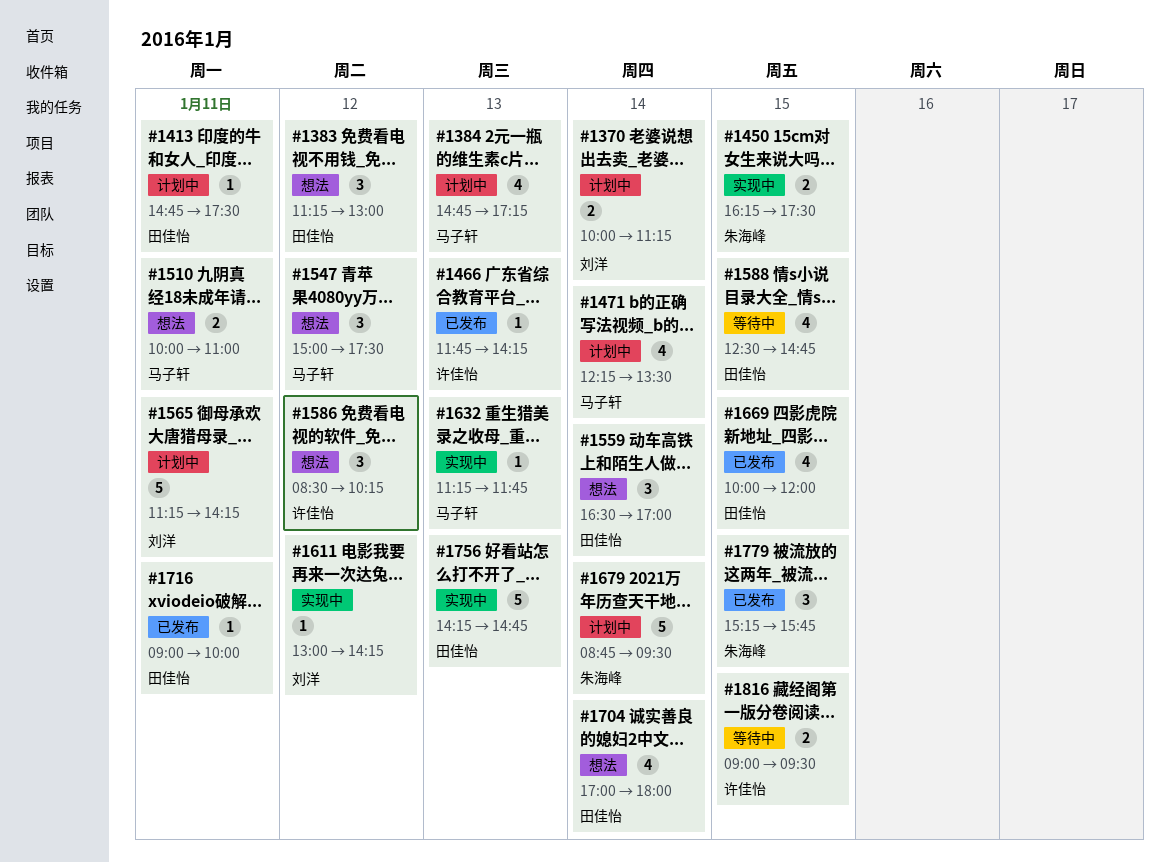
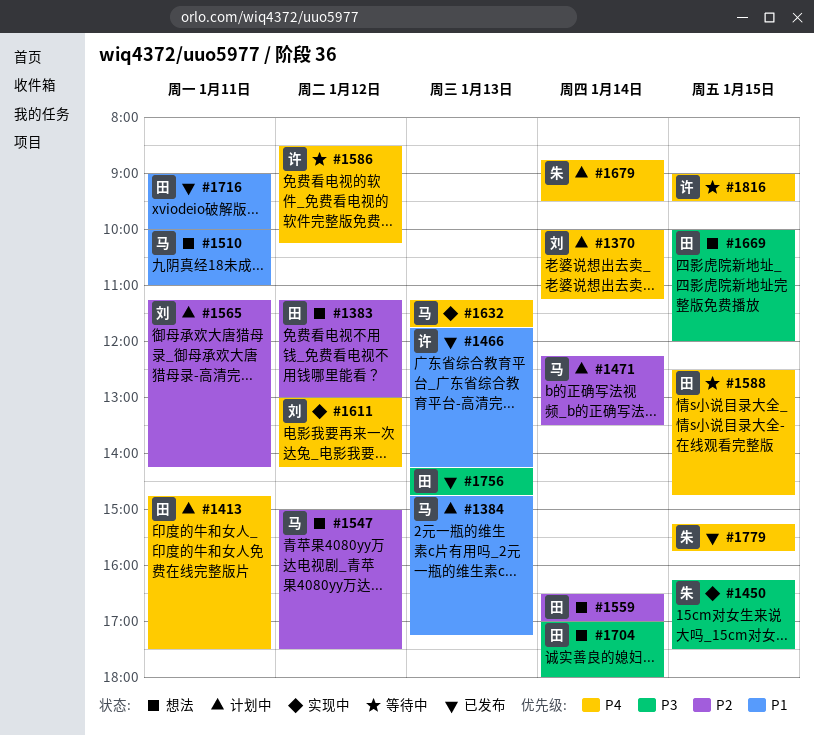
#1586, status: 想法 -> 等待中
#1669, status: 已发布 -> 想法
#1756, status: 实现中 -> 已发布

